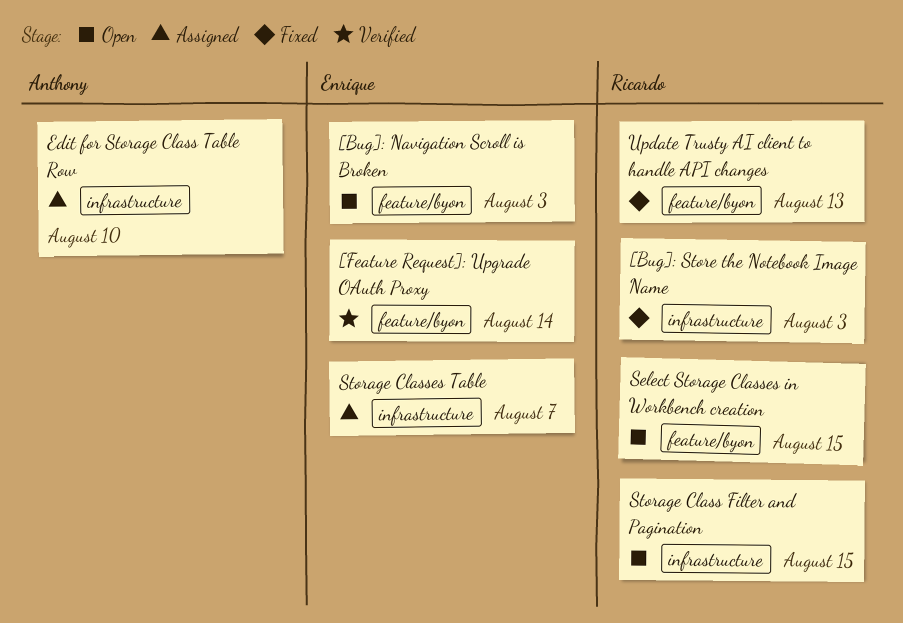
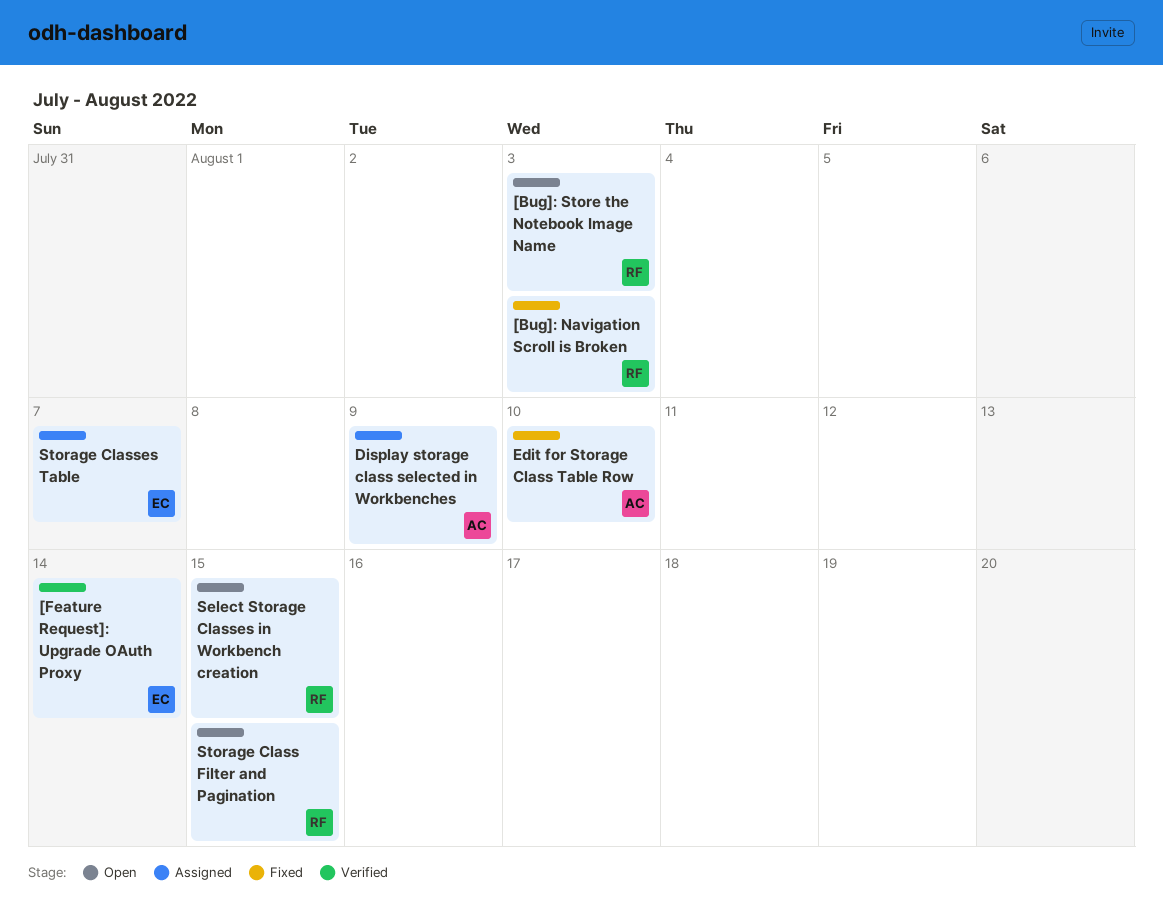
[Bug]: Navigation Scroll is Broken, status: Open -> Fixed
[Bug]: Navigation Scroll is Broken, owner: Enrique -> Ricardo
[Bug]: Store the Notebook Image Name, status: Fixed -> Open
Display storage class selected in Workbenches: none -> present
Edit for Storage Class Table Row, status: Assigned -> Fixed
Update Trusty AI client to handle API changes: present -> none

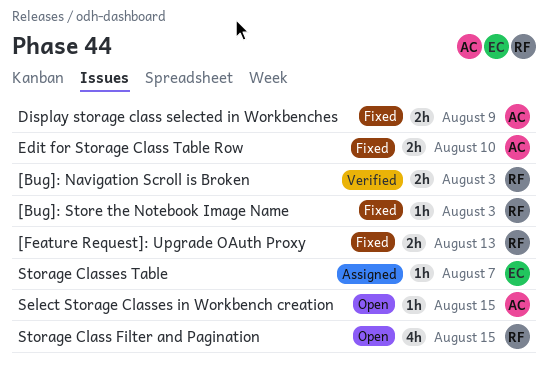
[Bug]: Navigation Scroll is Broken, status: Fixed -> Verified
[Bug]: Store the Notebook Image Name, status: Open -> Fixed
[Feature Request]: Upgrade OAuth Proxy, status: Verified -> Fixed
[Feature Request]: Upgrade OAuth Proxy, owner: EC -> RF
[Feature Request]: Upgrade OAuth Proxy, due: Aug 14 -> Aug 13
Display storage class selected in Workbenches, status: Assigned -> Fixed
Select Storage Classes in Workbench creation, owner: RF -> AC

